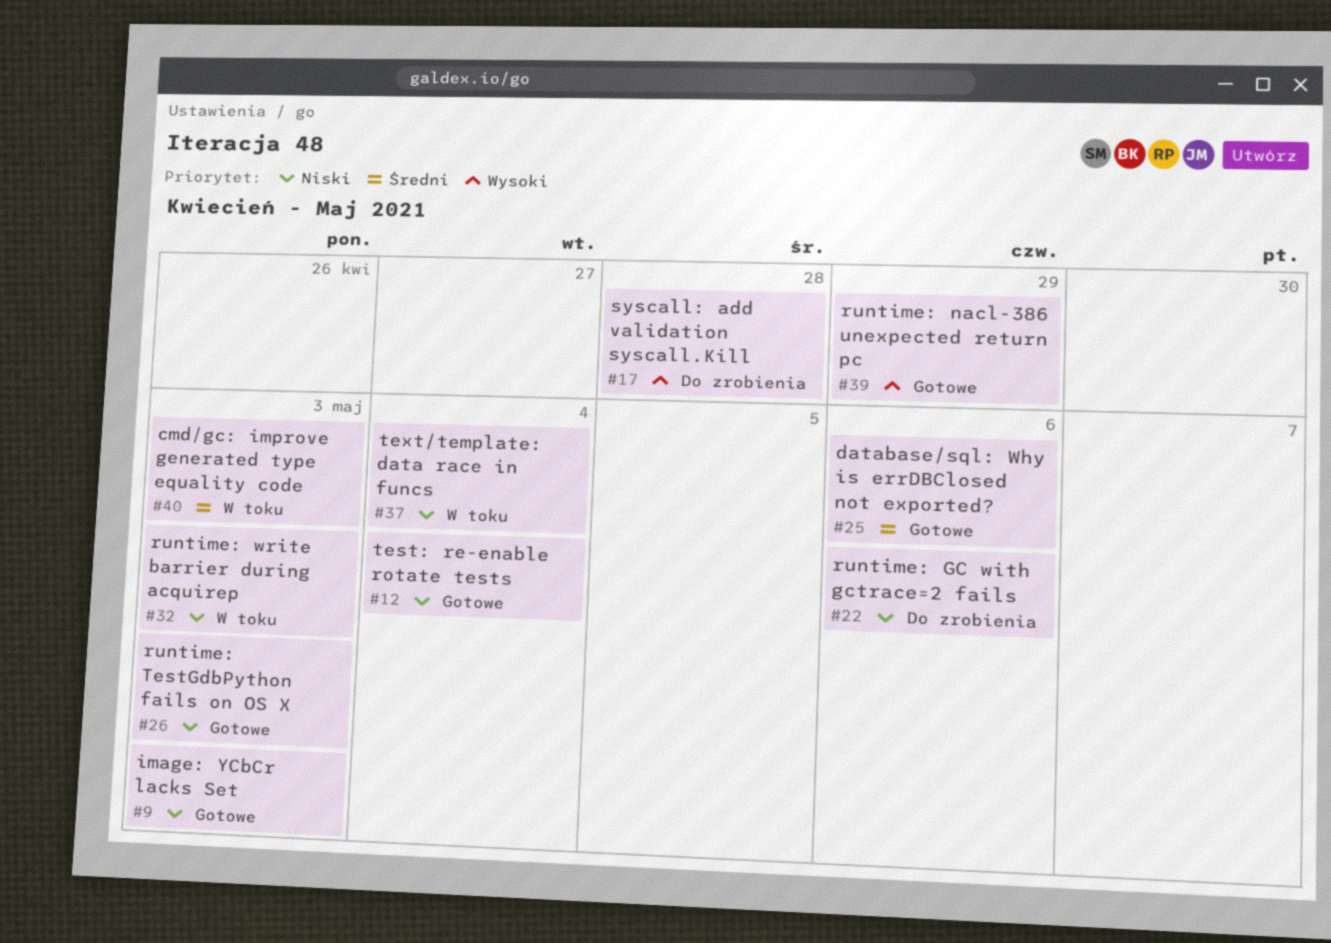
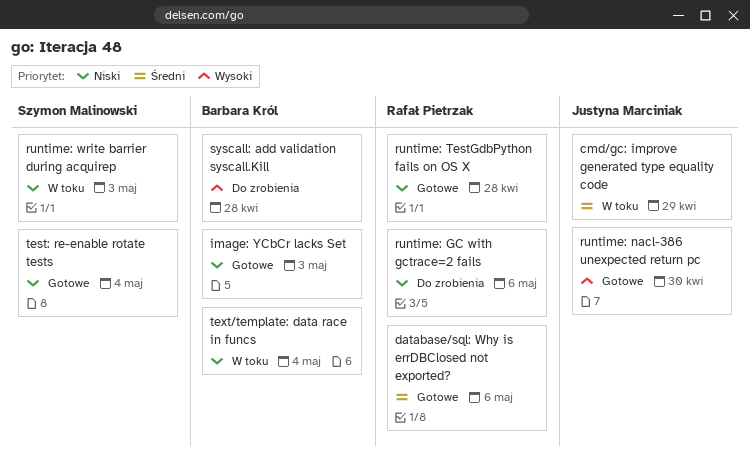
cmd/gc: improve generated type equality code, due: May 3 -> Apr 29
runtime: nacl-386 unexpected return pc, due: Apr 29 -> Apr 30
runtime: TestGdbPython fails on OS X, due: May 3 -> Apr 28

